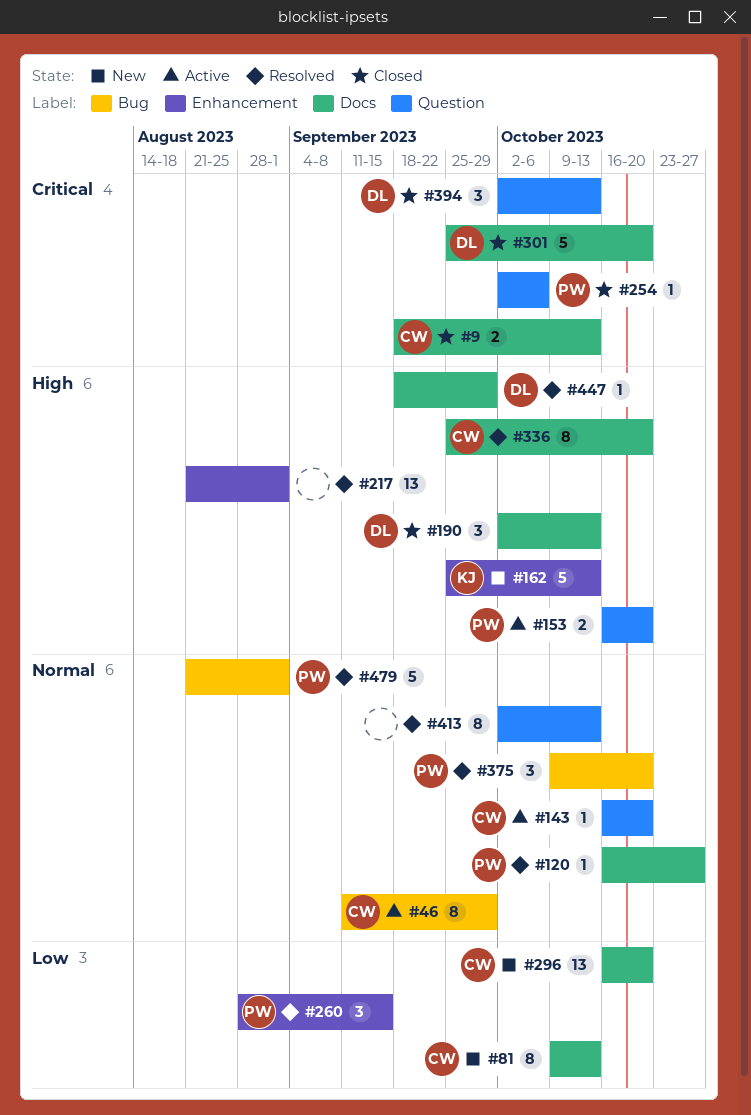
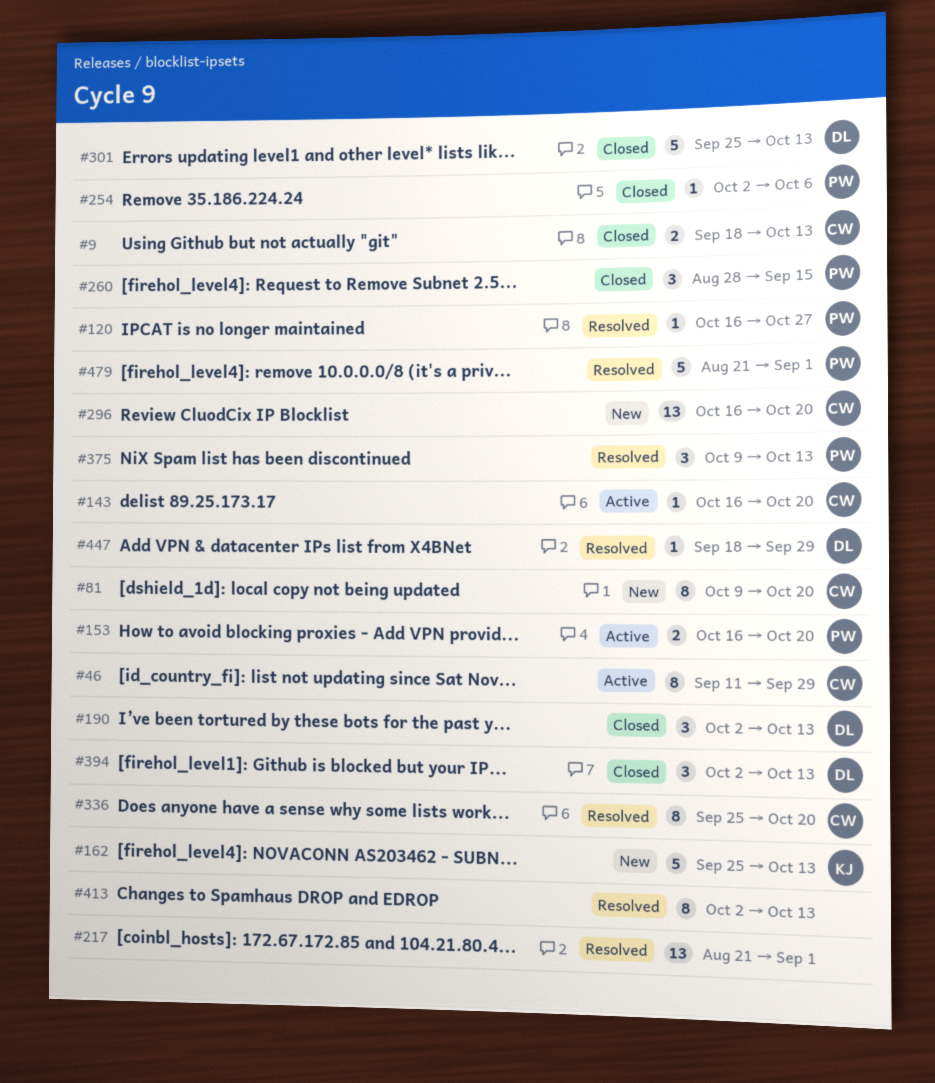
#81, due: Oct 13 -> Oct 20
#260, status: Resolved -> Closed
#301, due: Oct 20 -> Oct 13
#375, due: Oct 20 -> Oct 13

